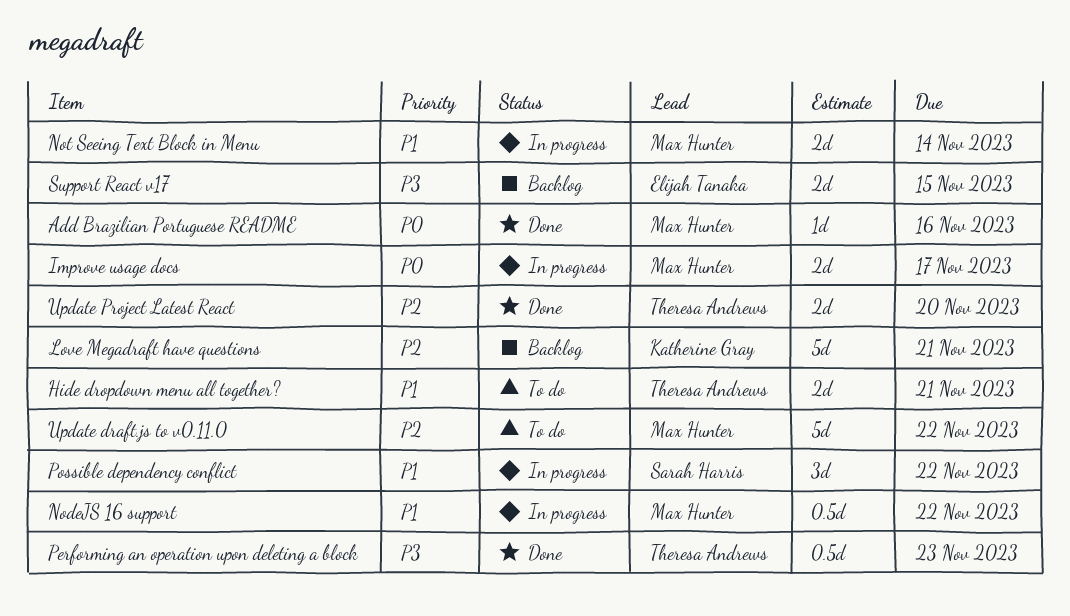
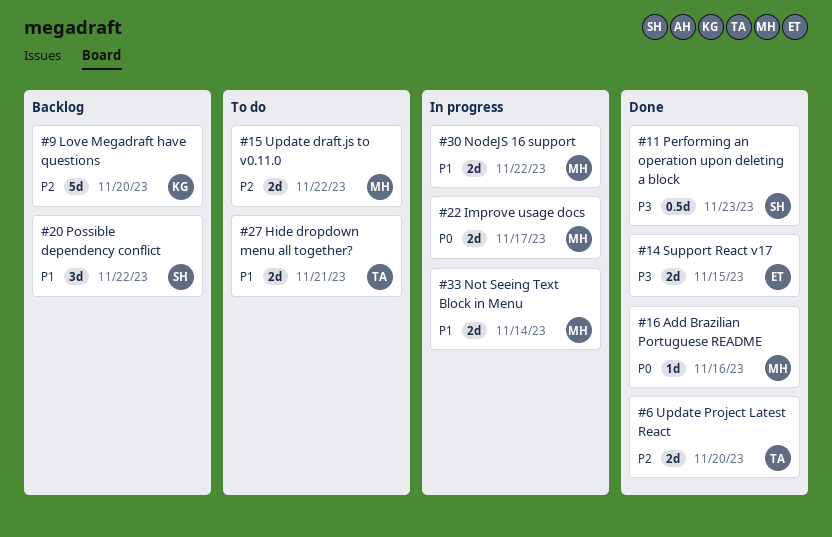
Love Megadraft have questions, due: Nov 21 -> Nov 20
NodeJS 16 support, estimate: 0.5d -> 2d
Performing an operation upon deleting a block, owner: Theresa Andrews -> Sarah Harris
Possible dependency conflict, status: In progress -> Backlog
Support React v17, status: Backlog -> Done
Update draft.js to v0.11.0, estimate: 5d -> 2d

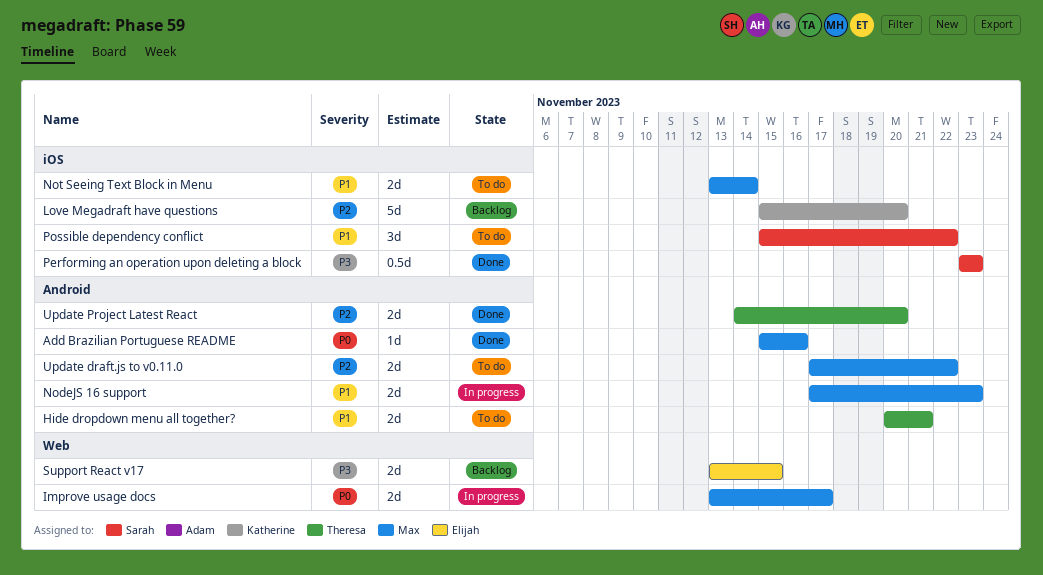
NodeJS 16 support, due: Nov 22 -> Nov 23
Not Seeing Text Block in Menu, status: In progress -> To do
Possible dependency conflict, status: Backlog -> To do
Support React v17, status: Done -> Backlog

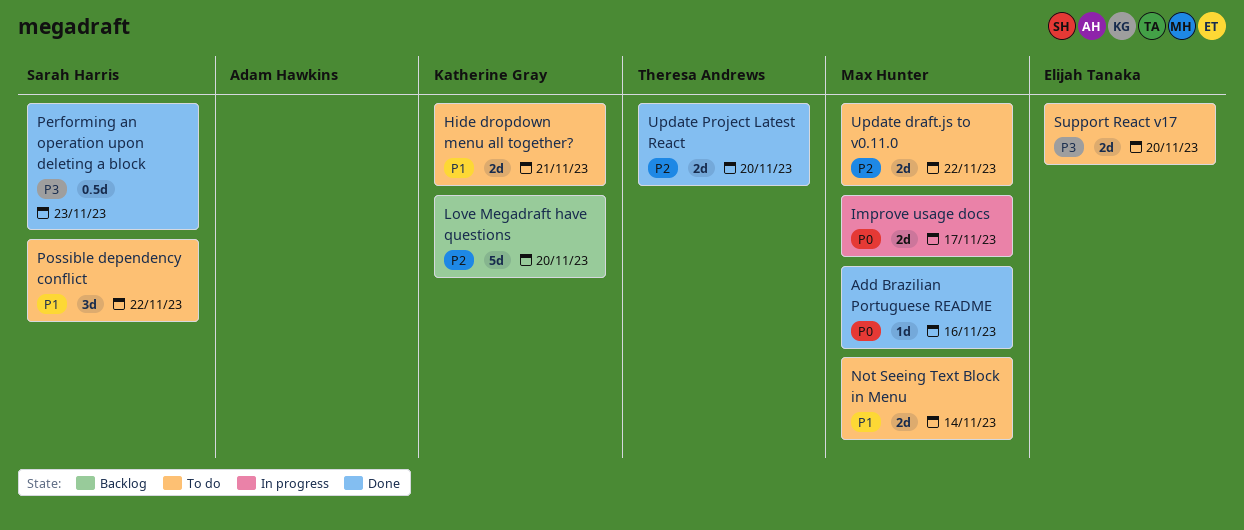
Hide dropdown menu all together?, owner: Theresa Andrews -> Katherine Gray
NodeJS 16 support: present -> none
Support React v17, status: Backlog -> To do
Support React v17, due: Nov 15 -> Nov 20

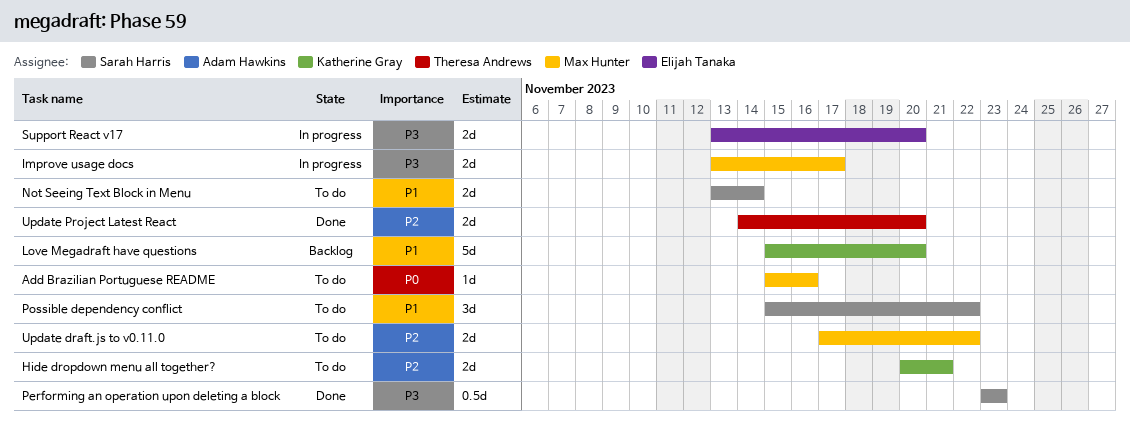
Add Brazilian Portuguese README, status: Done -> To do
Hide dropdown menu all together?, priority: P1 -> P2
Improve usage docs, priority: P0 -> P3
Love Megadraft have questions, priority: P2 -> P1
Not Seeing Text Block in Menu, owner: Max Hunter -> Sarah Harris
Support React v17, status: To do -> In progress

